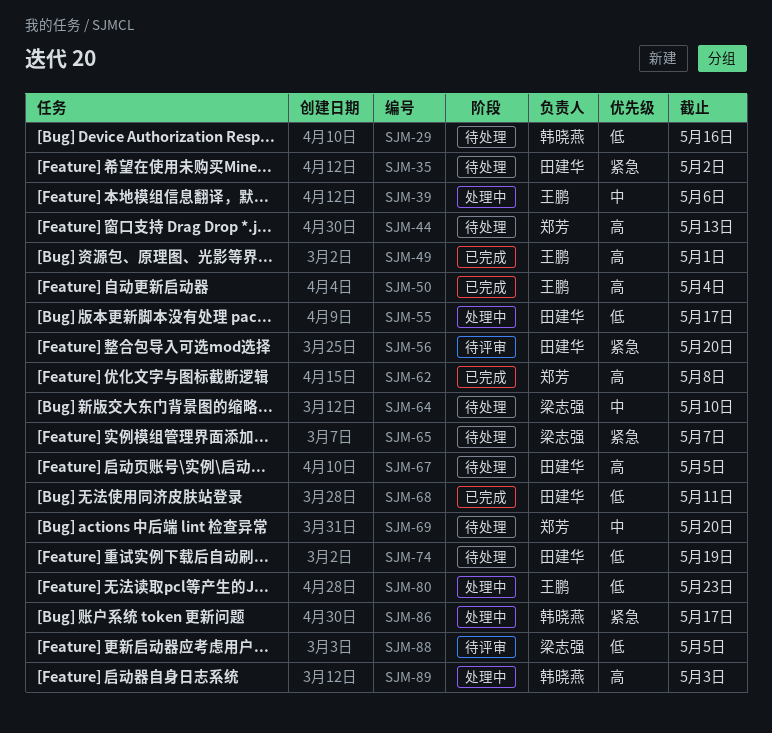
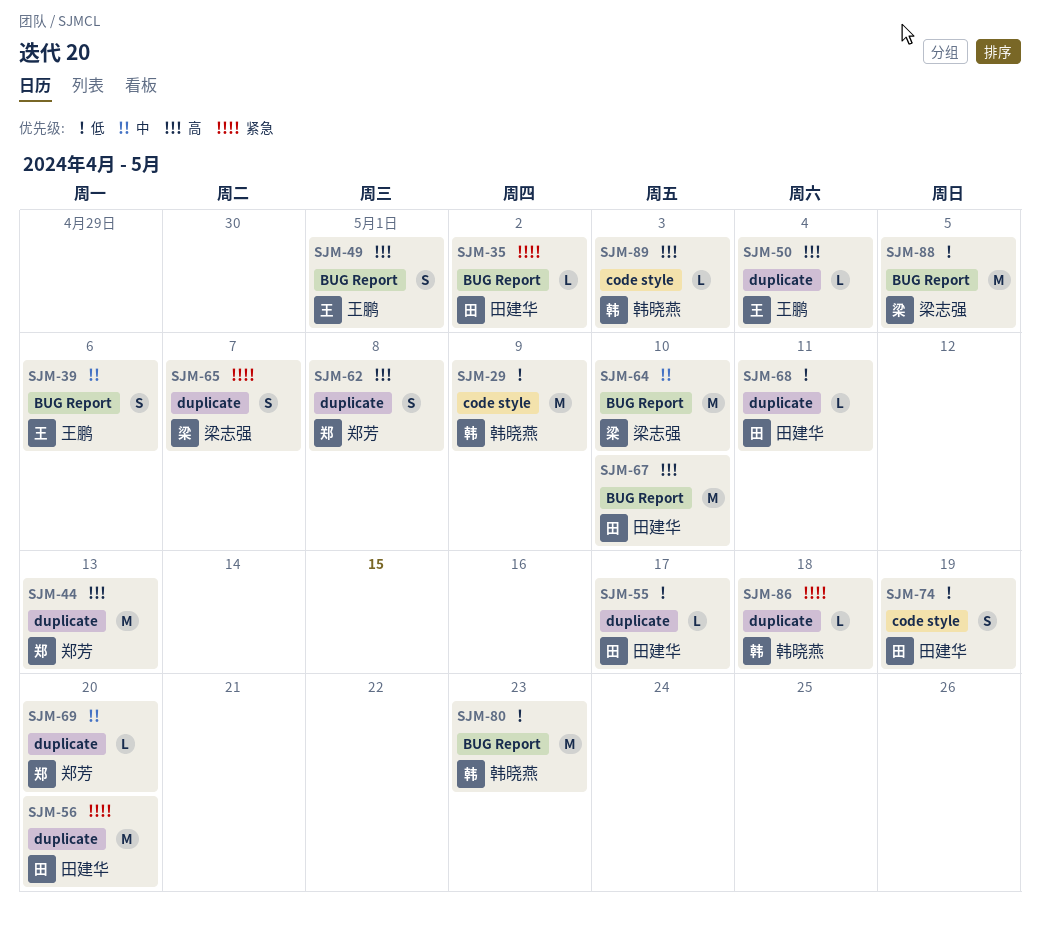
SJM-29, due: May 16 -> May 9
SJM-67, due: May 5 -> May 10
SJM-80, owner: 王鹏 -> 韩晓燕
SJM-86, due: May 17 -> May 18

